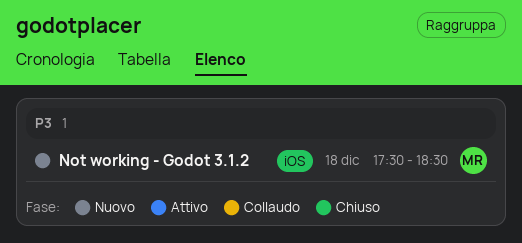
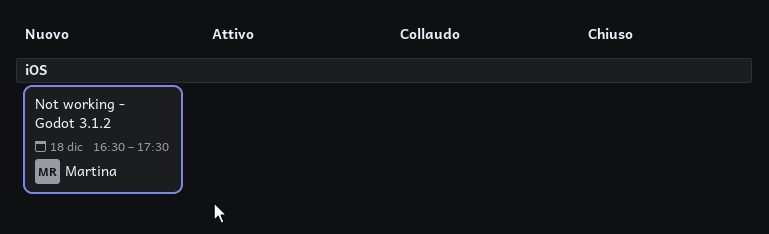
Not working - Godot 3.1.2, begins: 17:30 -> 16:30
Not working - Godot 3.1.2, ends: 18:30 -> 17:30

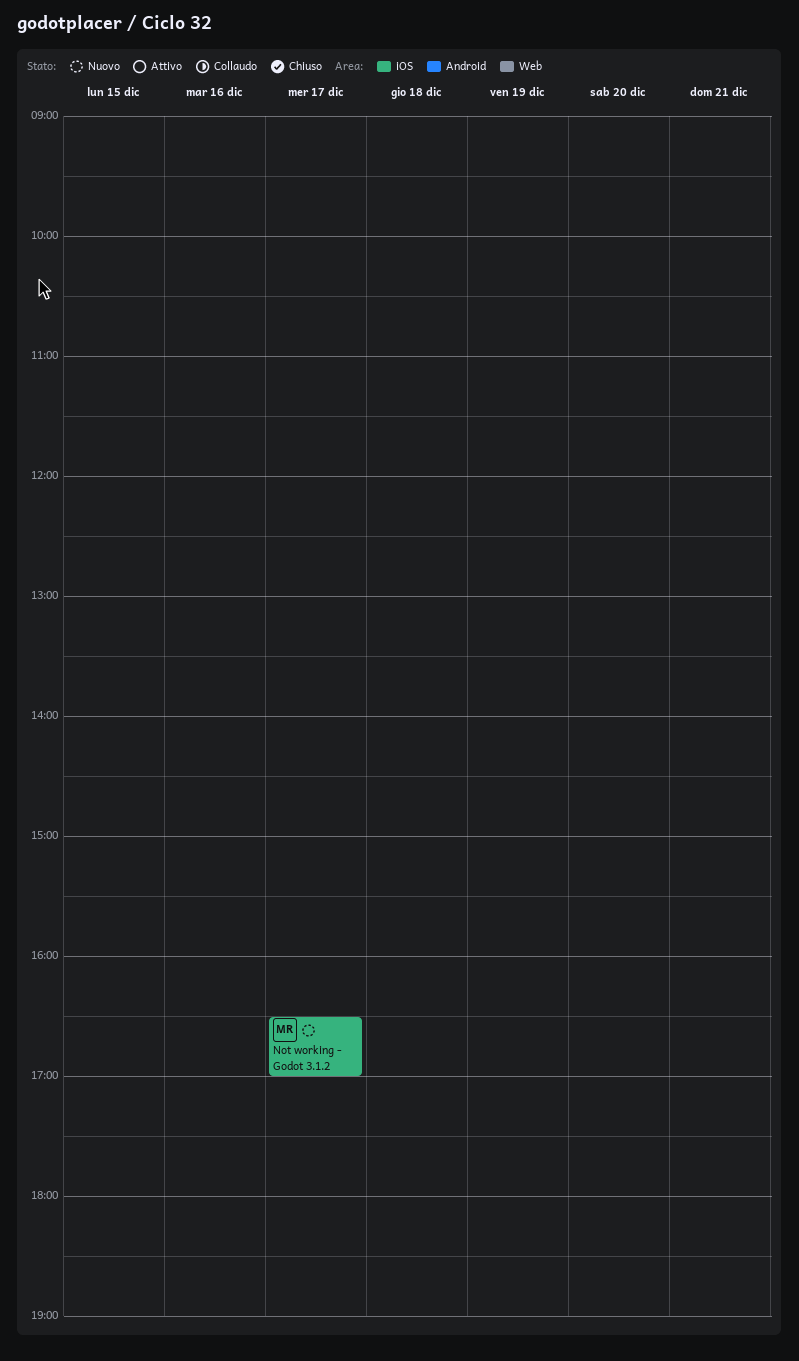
Not working - Godot 3.1.2, day: Dec 18 -> Dec 17
Not working - Godot 3.1.2, ends: 17:30 -> 17:00

